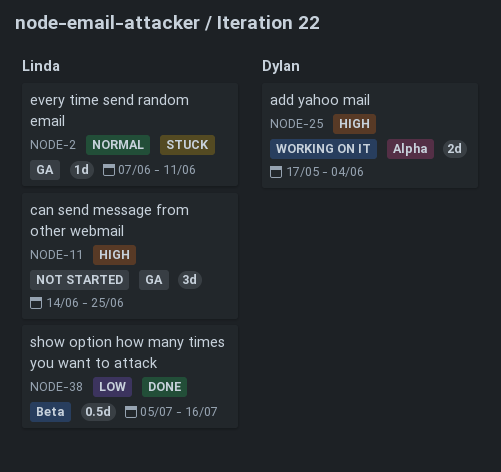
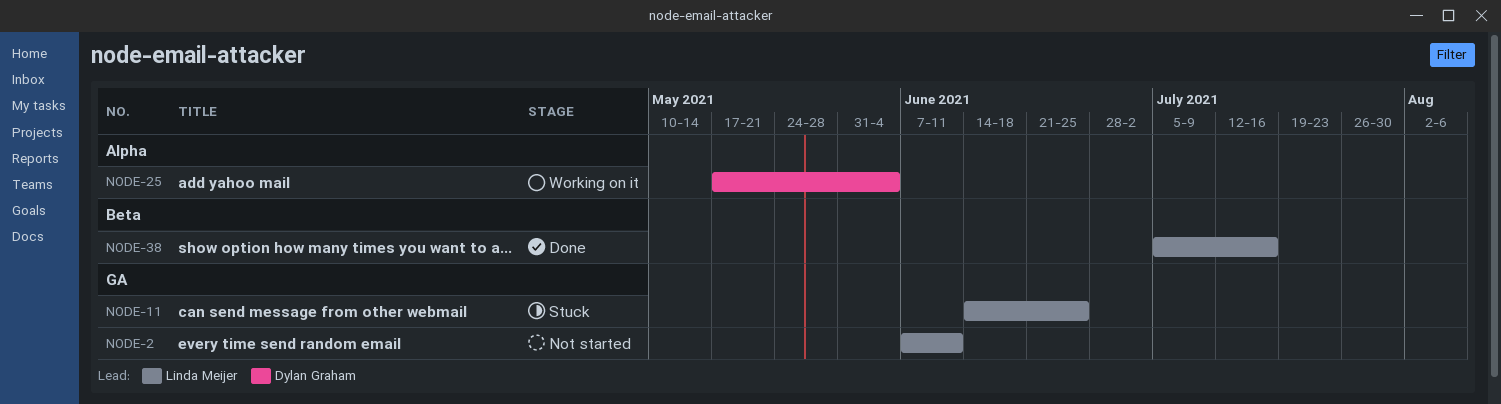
NODE-2, status: Stuck -> Not started
NODE-11, status: Not started -> Stuck

